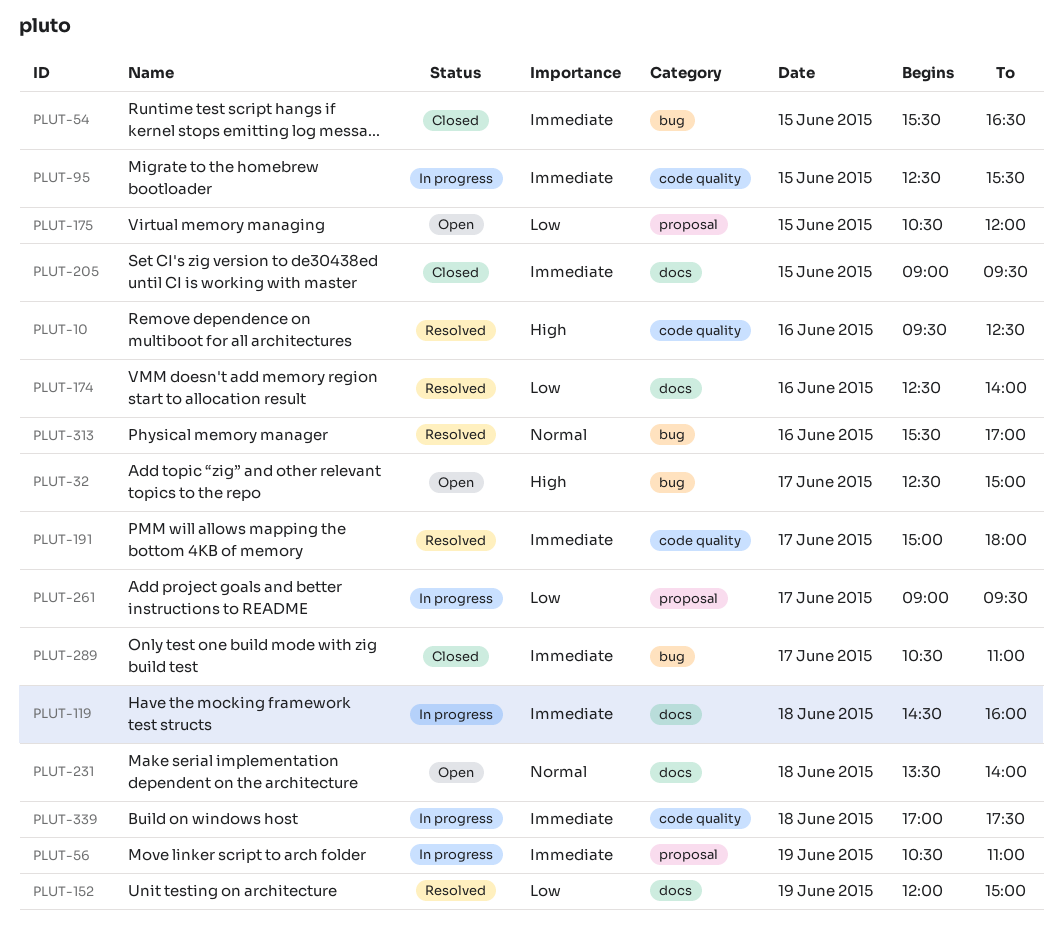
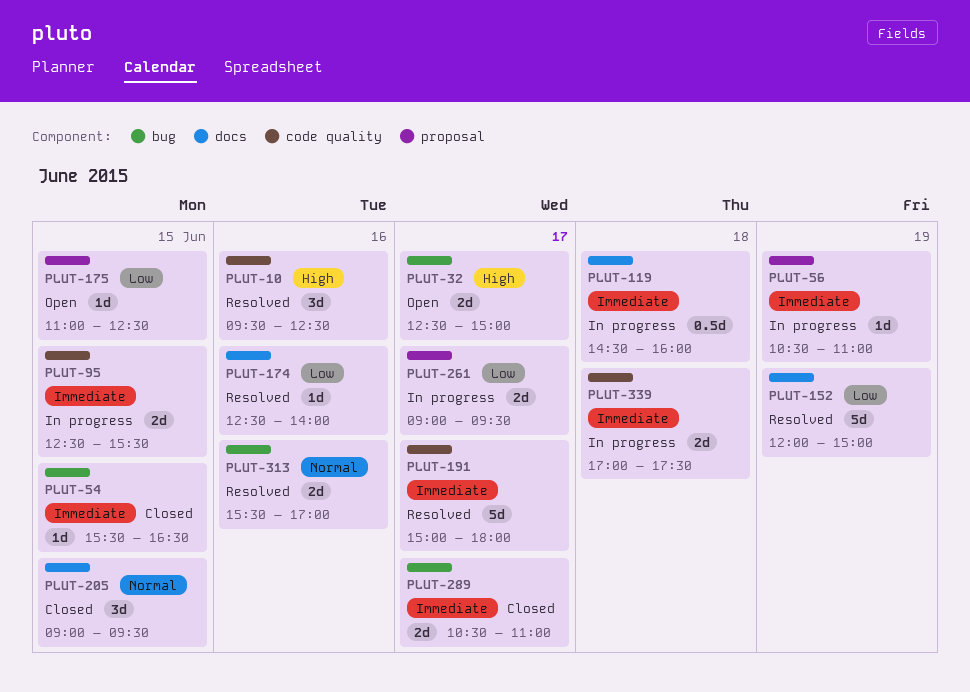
PLUT-175, begins: 10:30 -> 11:00
PLUT-175, ends: 12:00 -> 12:30
PLUT-205, priority: Immediate -> Normal
PLUT-231: present -> none

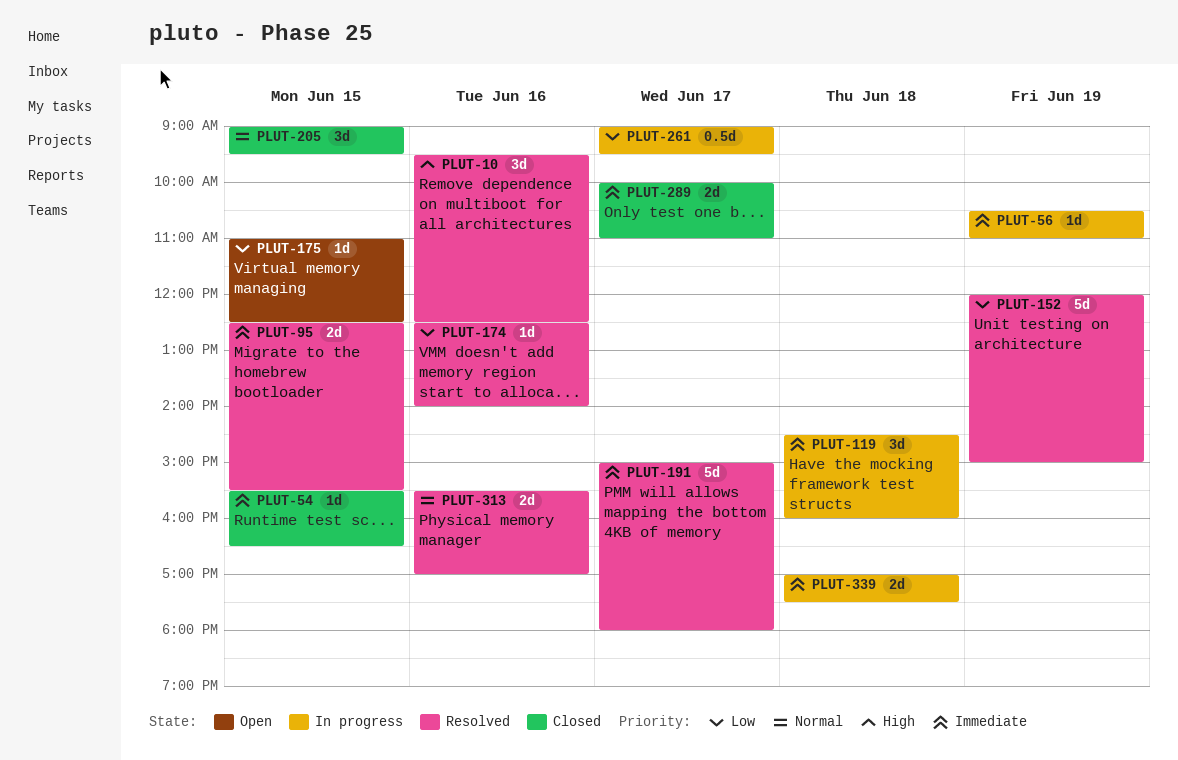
PLUT-32: present -> none
PLUT-95, status: In progress -> Resolved
PLUT-119, estimate: 0.5d -> 3d
PLUT-261, estimate: 2d -> 0.5d
PLUT-289, begins: 10:30 -> 10:00

